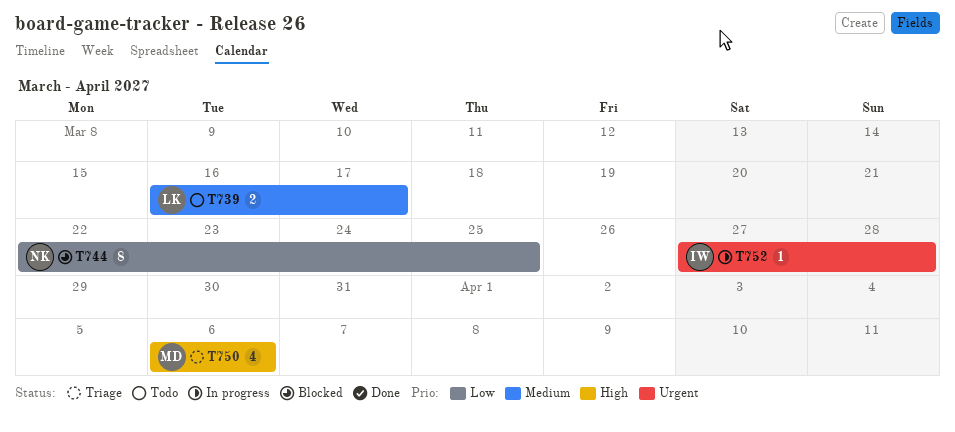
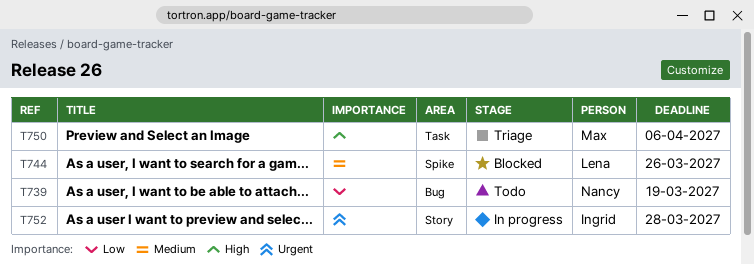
T739, owner: Lena -> Nancy
T739, priority: Medium -> Low
T739, due: Mar 17 -> Mar 19
T744, owner: Nancy -> Lena
T744, priority: Low -> Medium
T744, due: Mar 25 -> Mar 26

